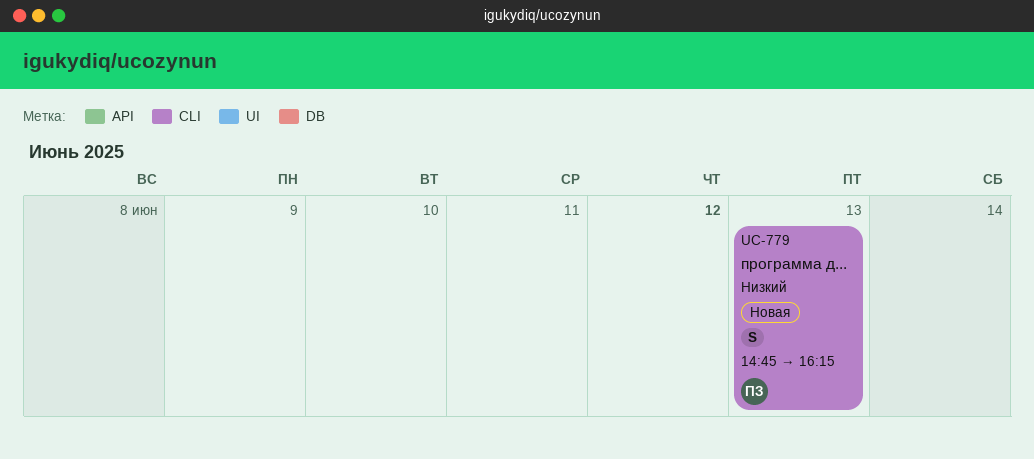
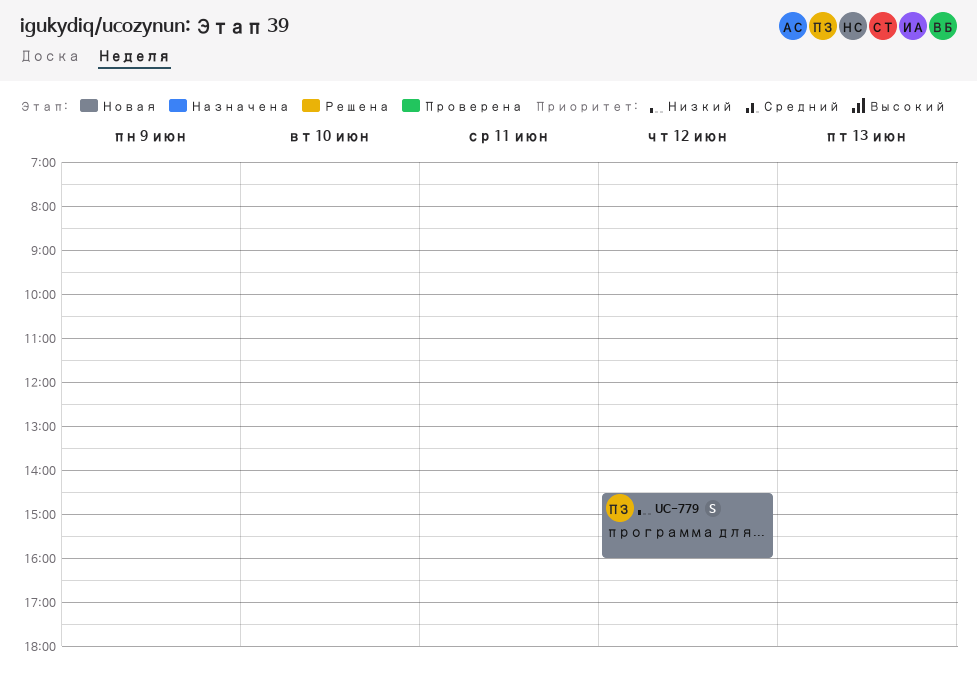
UC-779, day: Jun 13 -> Jun 12
UC-779, begins: 14:45 -> 14:30
UC-779, ends: 16:15 -> 16:00

